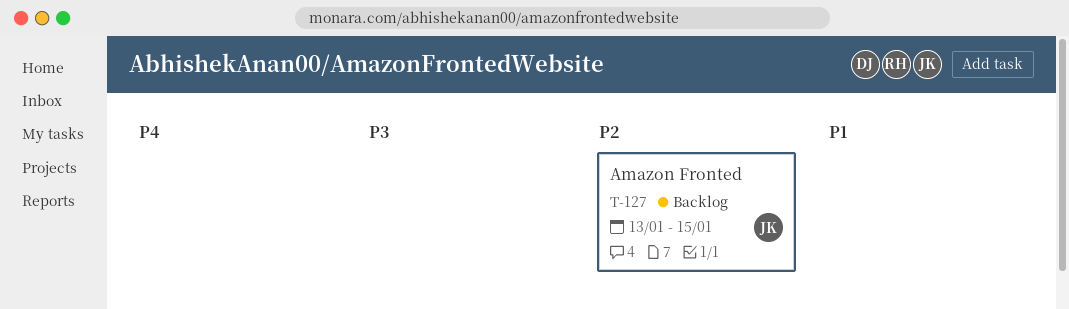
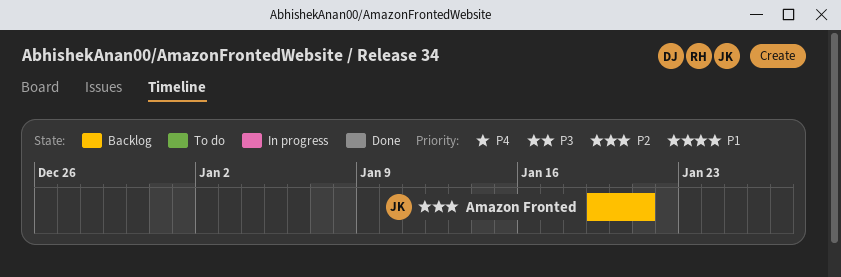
Amazon Fronted, start: Jan 13 -> Jan 19
Amazon Fronted, due: Jan 15 -> Jan 21

